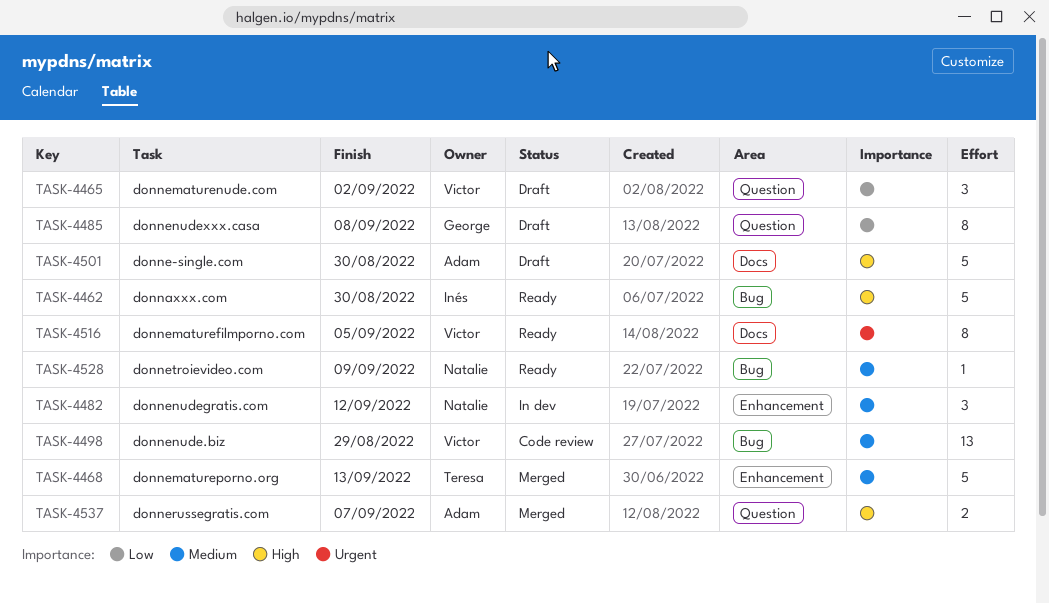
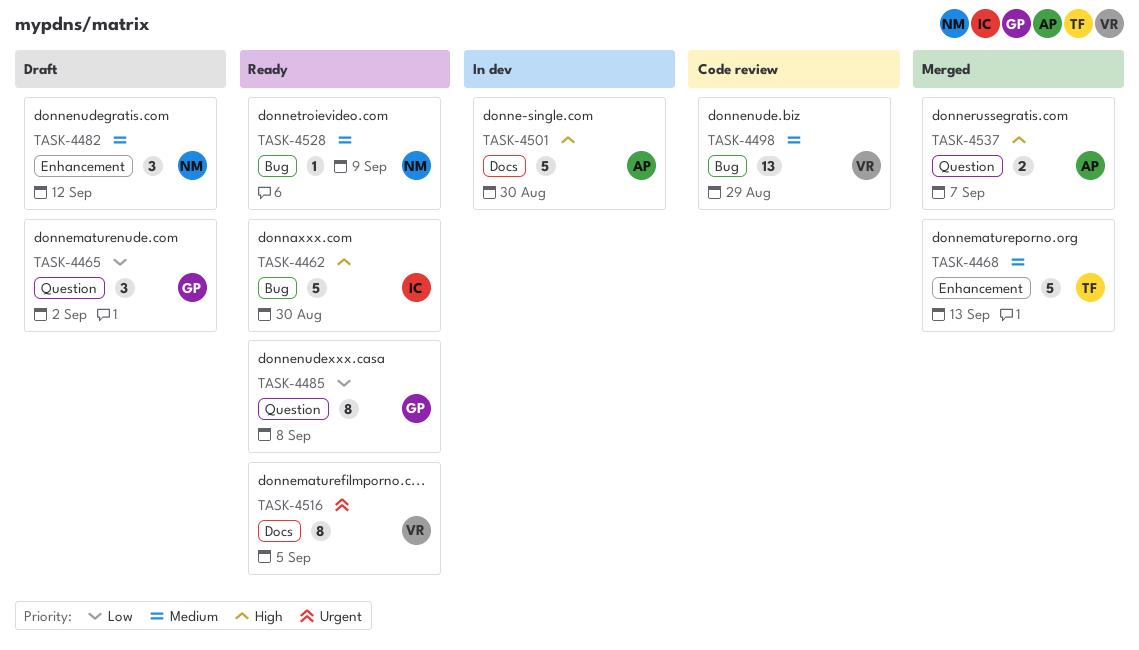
TASK-4465, owner: Victor -> George
TASK-4482, status: In dev -> Draft
TASK-4485, status: Draft -> Ready
TASK-4501, status: Draft -> In dev

